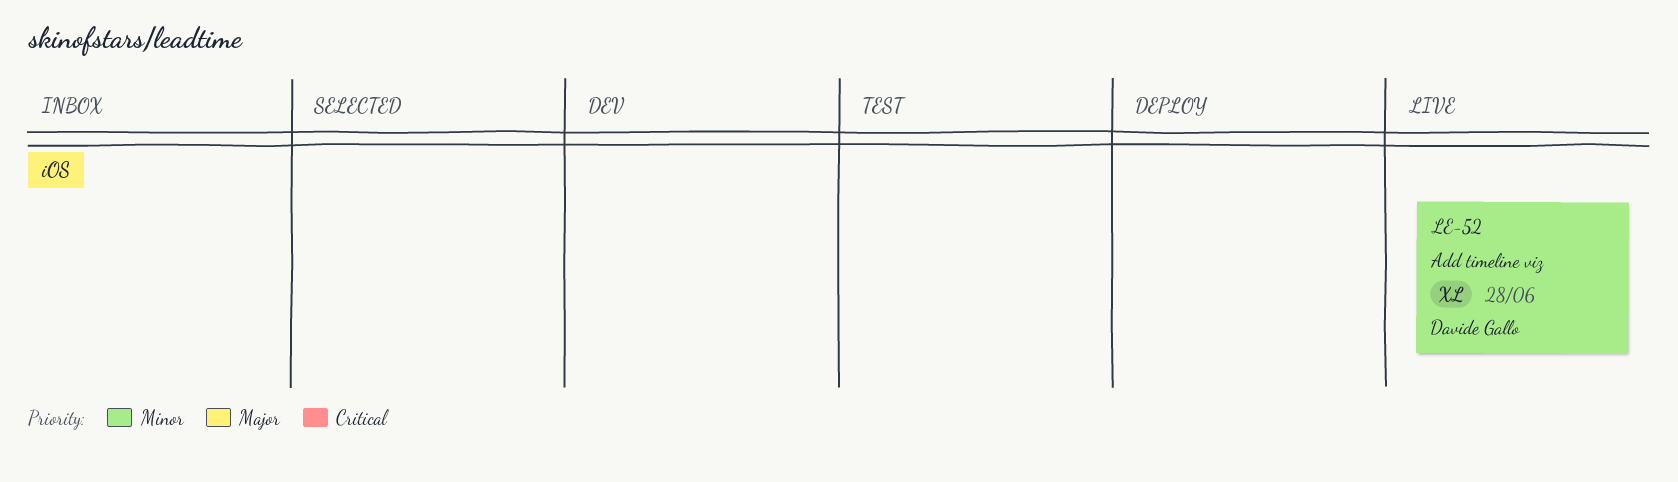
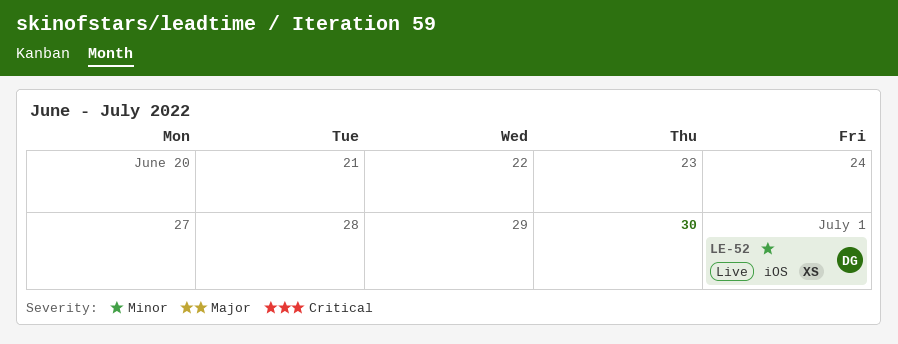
LE-52, estimate: XL -> XS
LE-52, due: Jun 28 -> Jul 1

